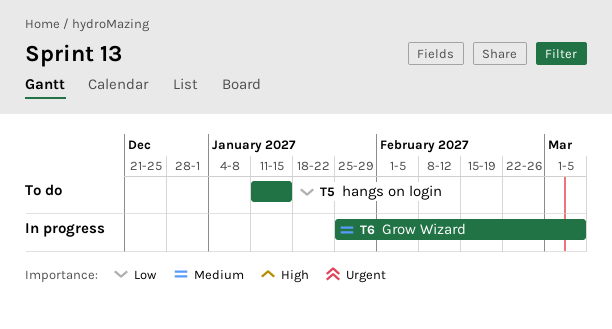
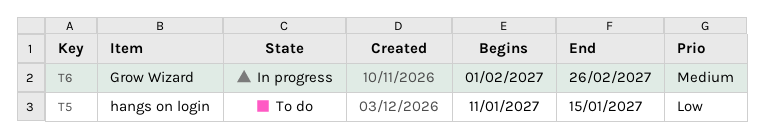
T6, start: Jan 25 -> Feb 1
T6, due: Mar 5 -> Feb 26

